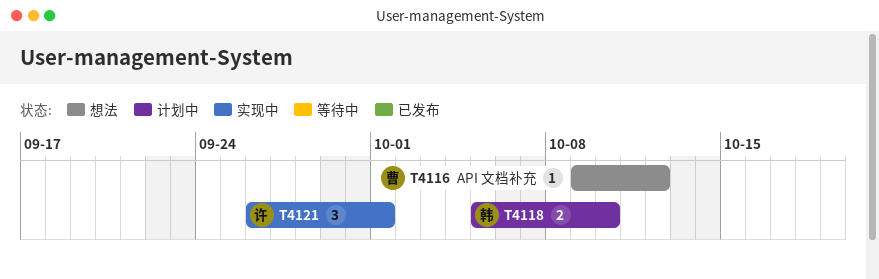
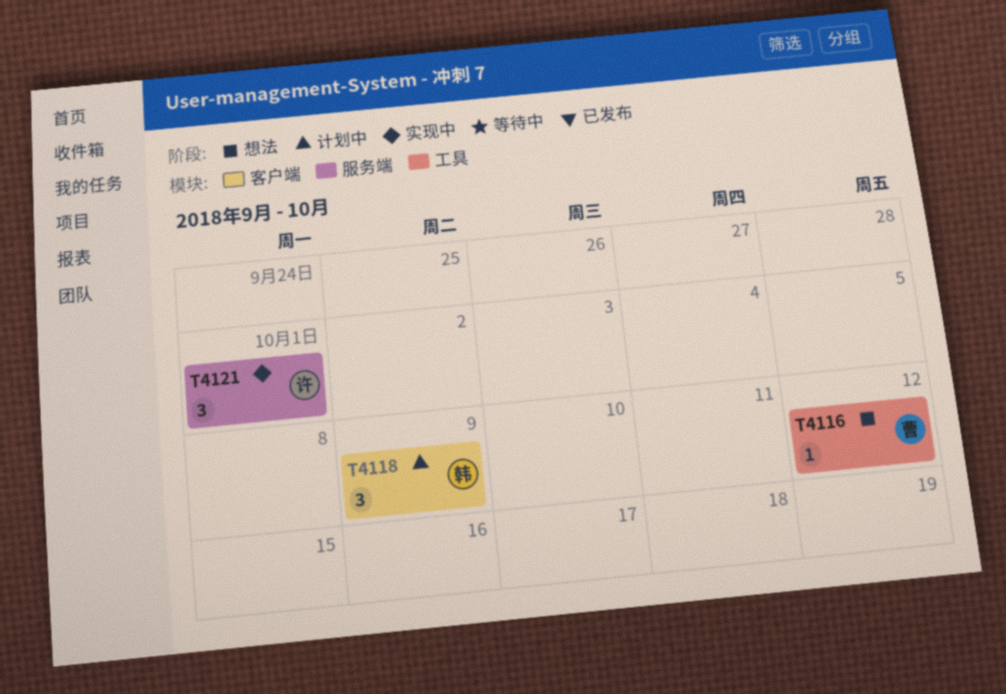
T4118, estimate: 2 -> 3
T4118, due: Oct 10 -> Oct 9

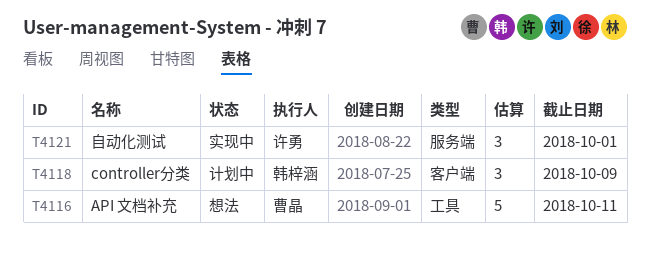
T4116, estimate: 1 -> 5
T4116, due: Oct 12 -> Oct 11

